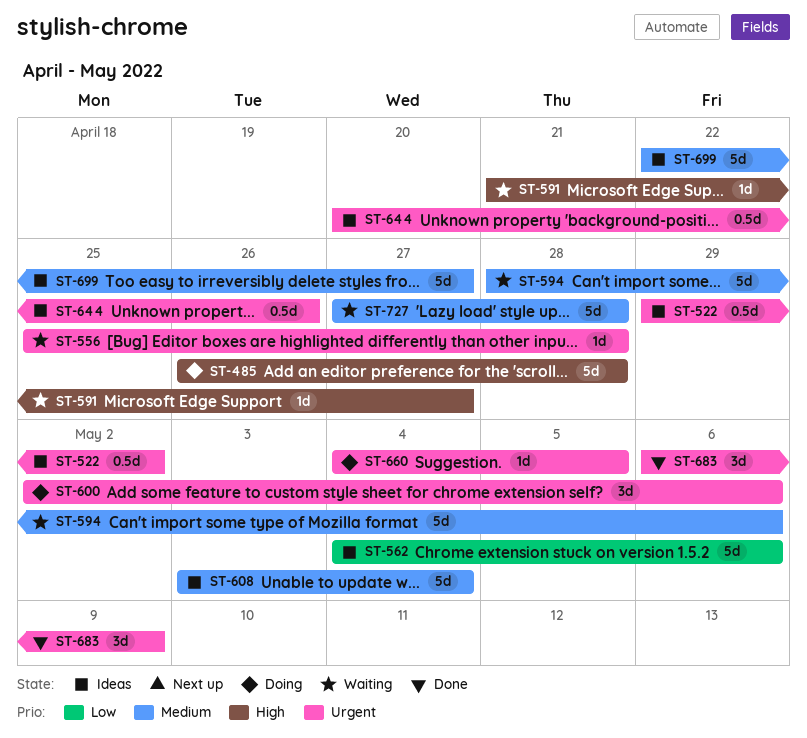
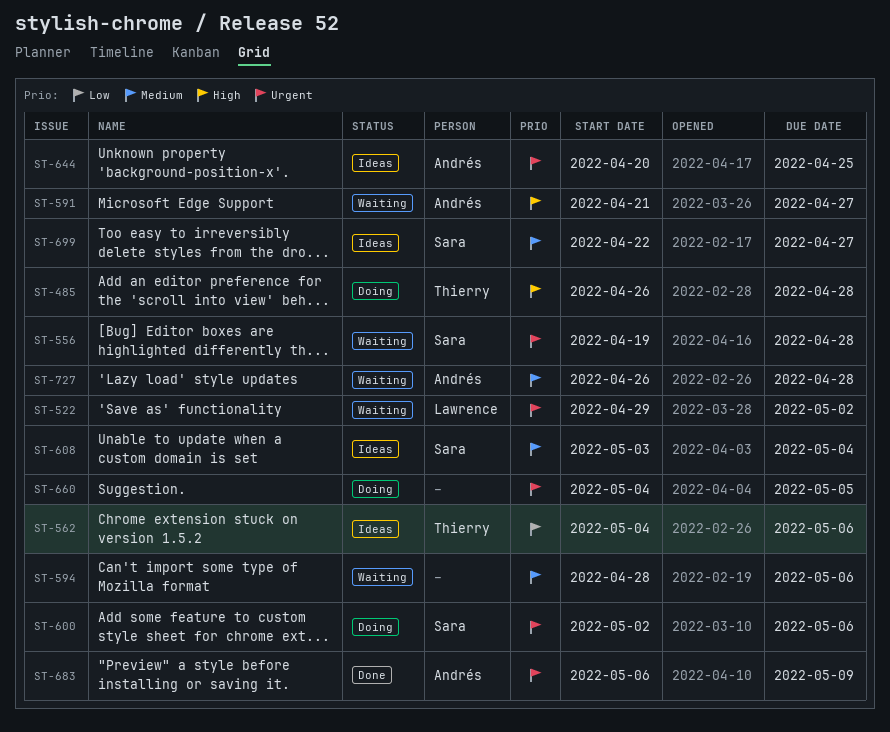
ST-522, status: Ideas -> Waiting
ST-556, start: Apr 25 -> Apr 19
ST-644, due: Apr 26 -> Apr 25
ST-727, start: Apr 27 -> Apr 26

